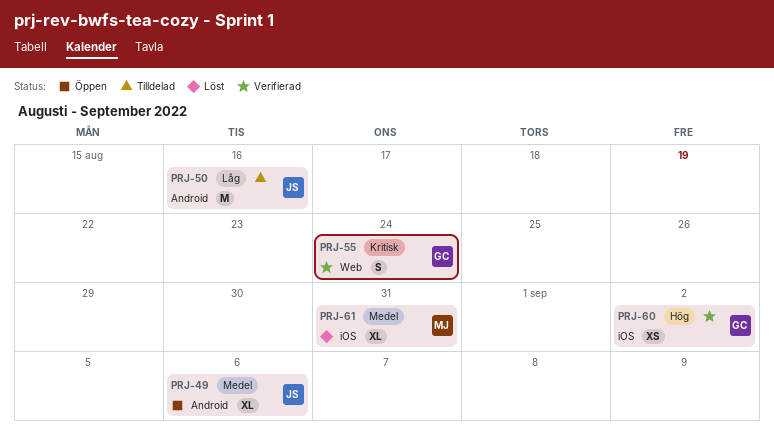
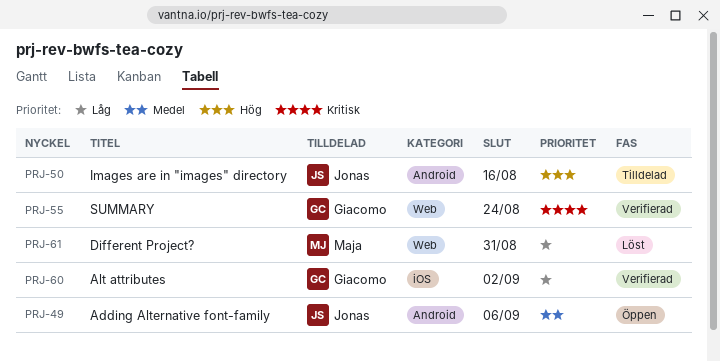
PRJ-50, priority: Låg -> Hög
PRJ-60, priority: Hög -> Låg
PRJ-61, priority: Medel -> Låg
PRJ-61, label: iOS -> Web

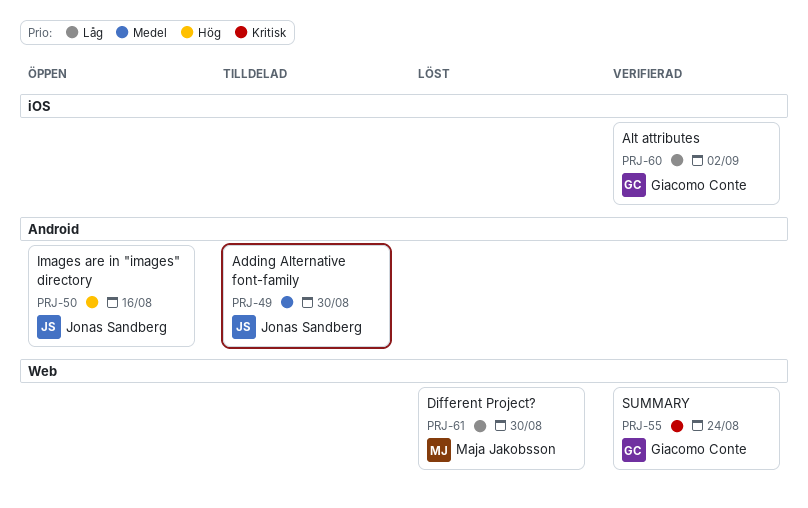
PRJ-49, status: Öppen -> Tilldelad
PRJ-49, due: Sep 6 -> Aug 30
PRJ-50, status: Tilldelad -> Öppen
PRJ-61, due: Aug 31 -> Aug 30

